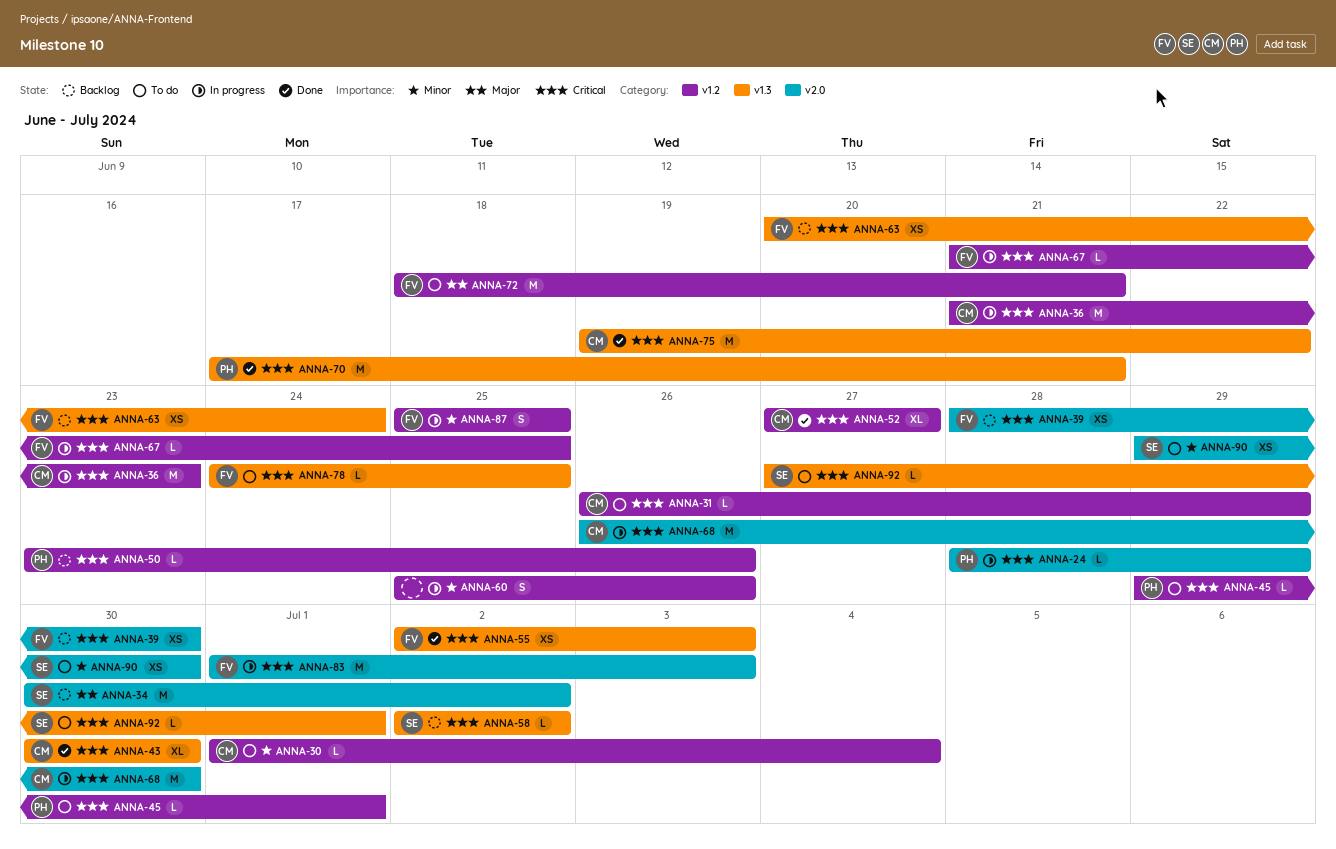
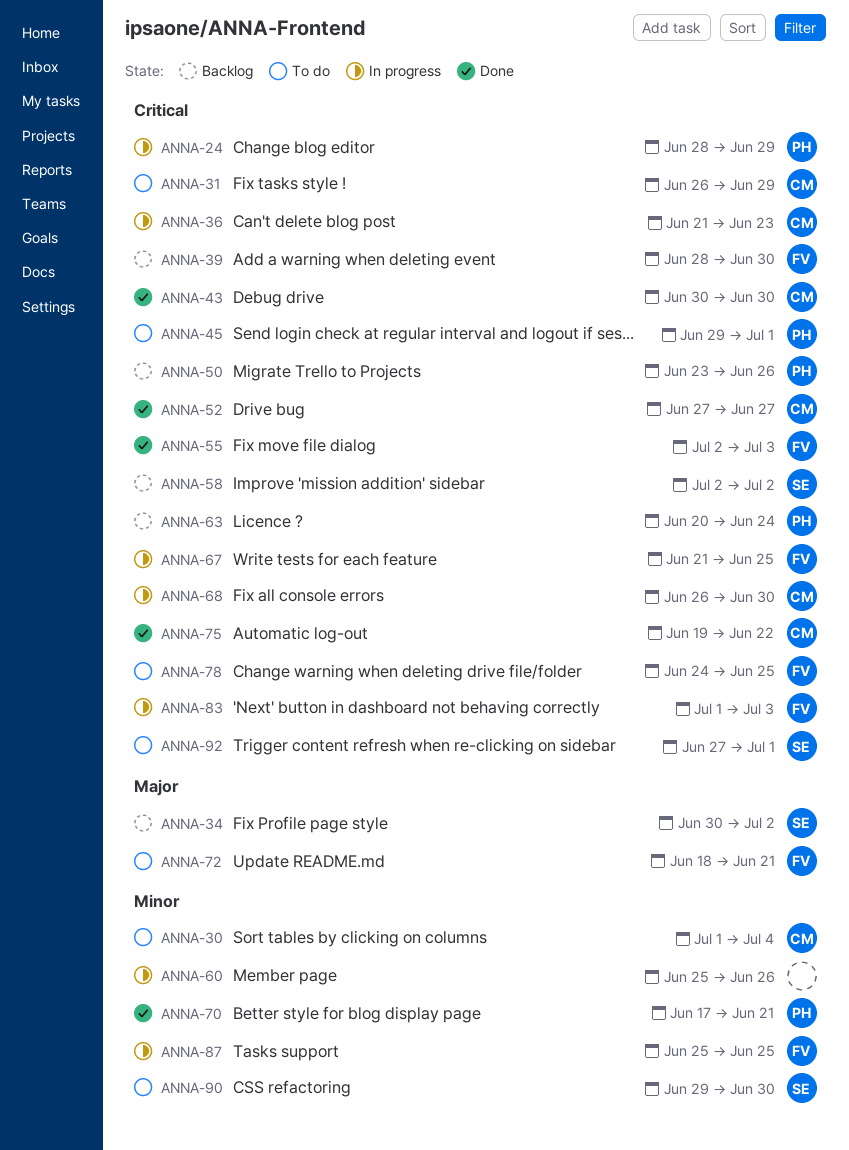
ANNA-63, owner: FV -> PH
ANNA-70, priority: Critical -> Minor

